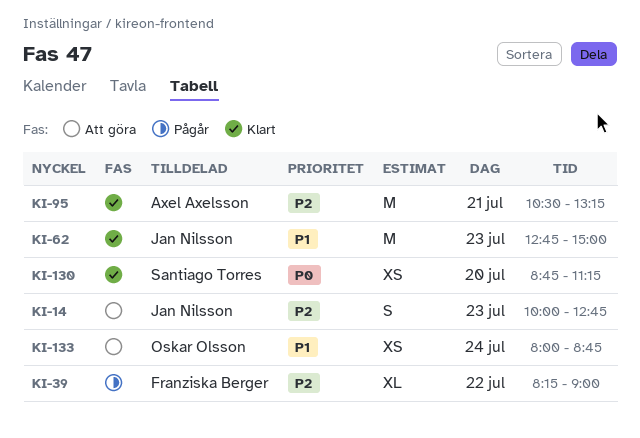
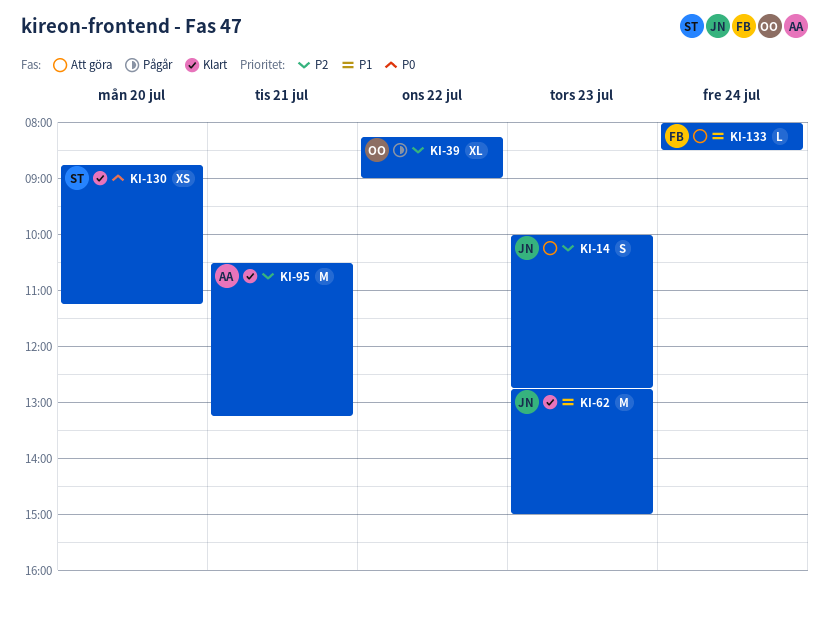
KI-39, owner: Franziska Berger -> Oskar Olsson
KI-133, owner: Oskar Olsson -> Franziska Berger
KI-133, estimate: XS -> L
KI-133, ends: 08:45 -> 08:30

